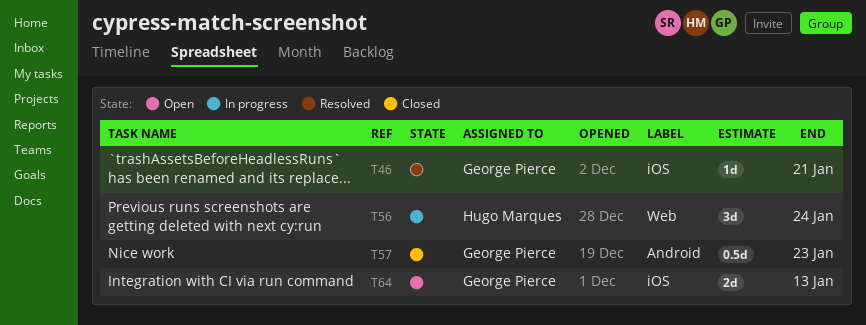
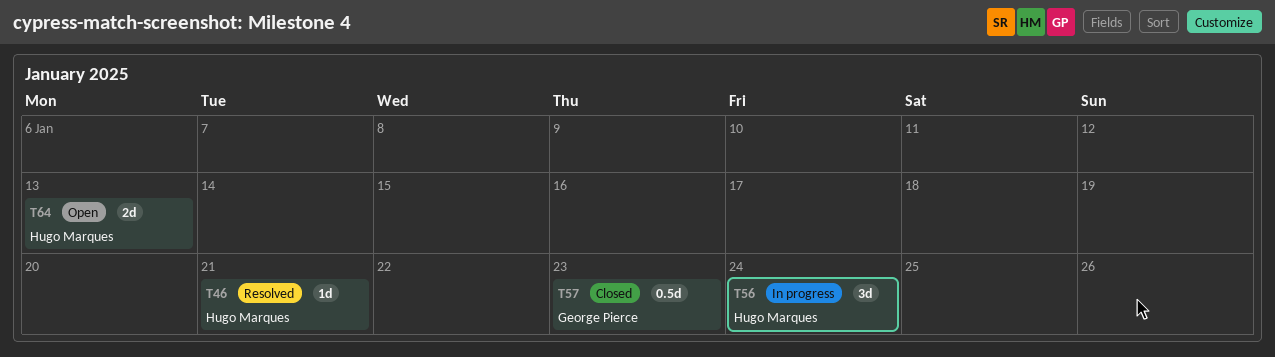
T46, owner: George Pierce -> Hugo Marques
T64, owner: George Pierce -> Hugo Marques

